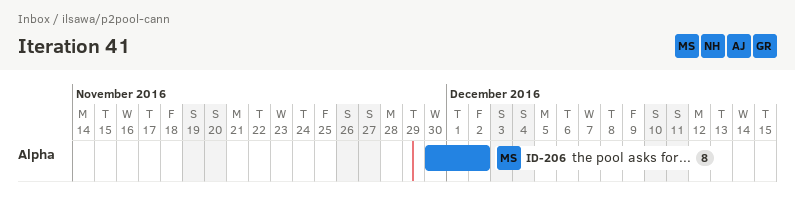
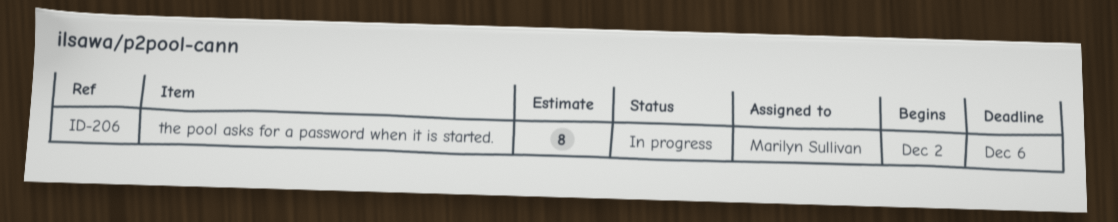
ID-206, start: Nov 30 -> Dec 2
ID-206, due: Dec 2 -> Dec 6

